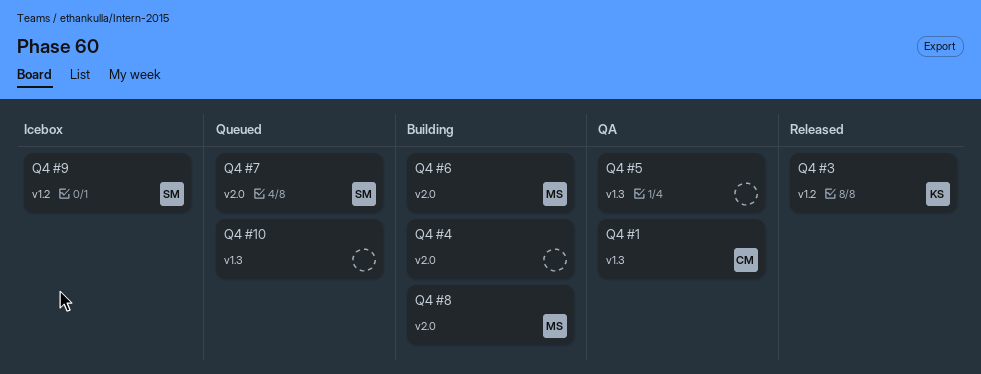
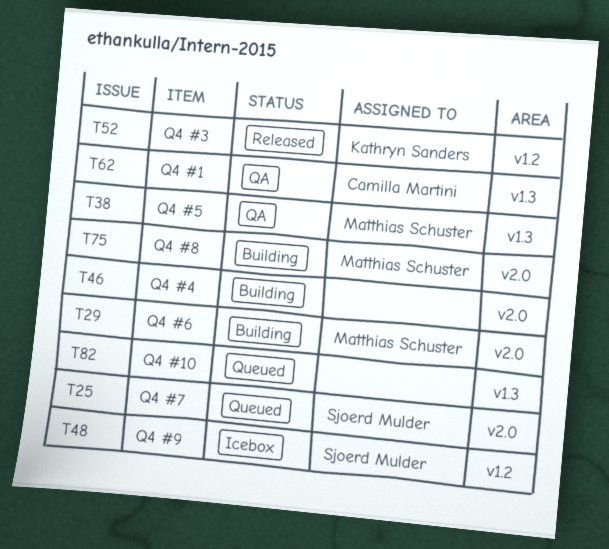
Q4 #5, owner: none -> Matthias Schuster

